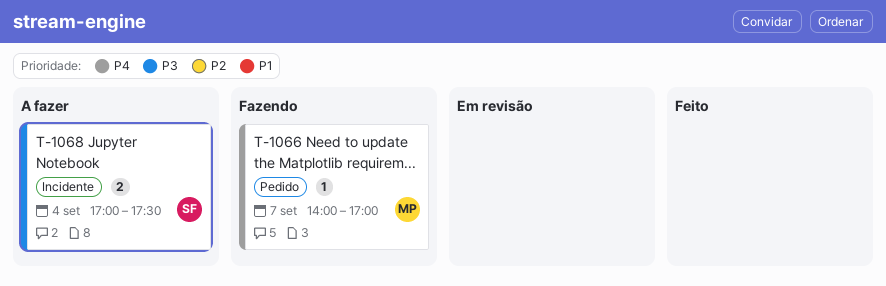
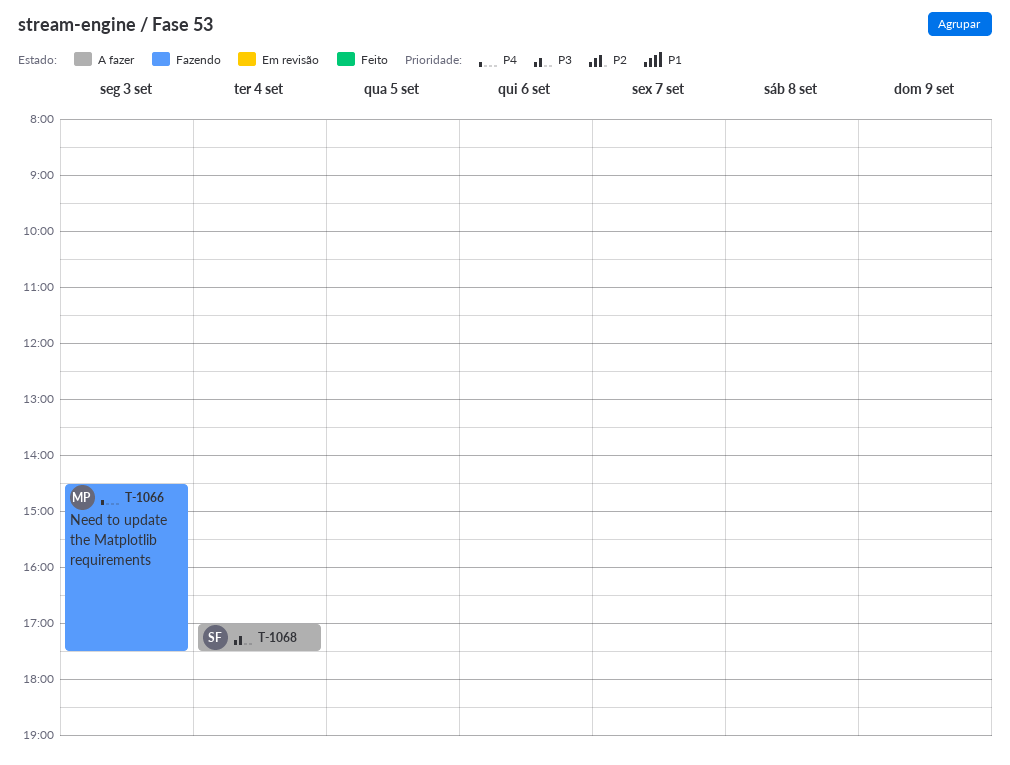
T-1066, day: Sep 7 -> Sep 3
T-1066, begins: 14:00 -> 14:30
T-1066, ends: 17:00 -> 17:30

